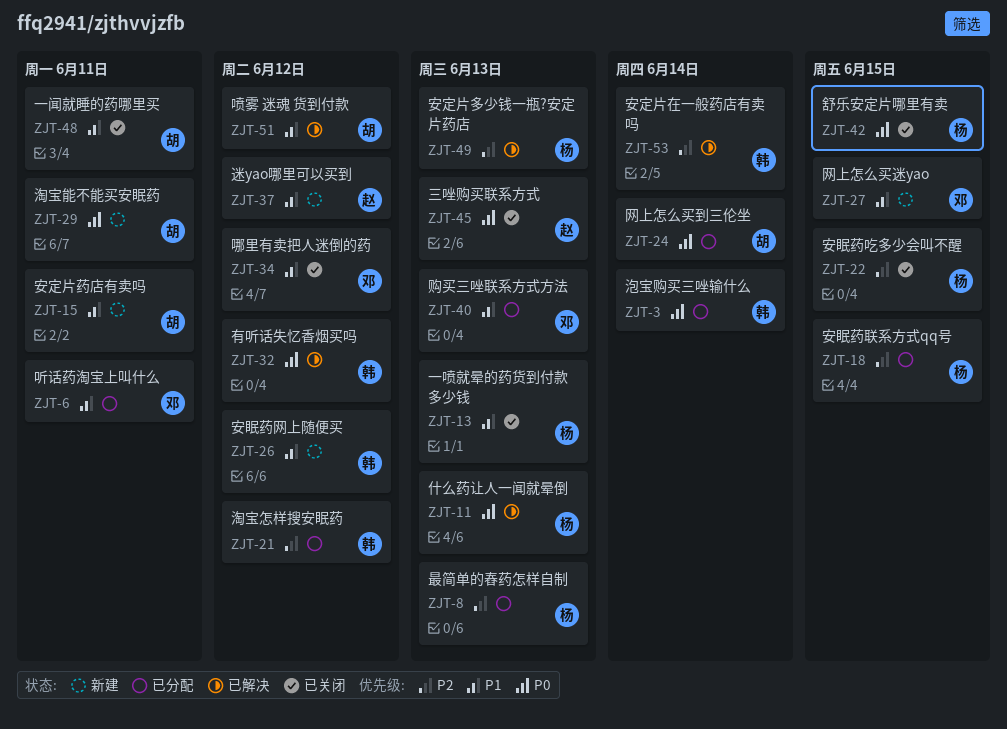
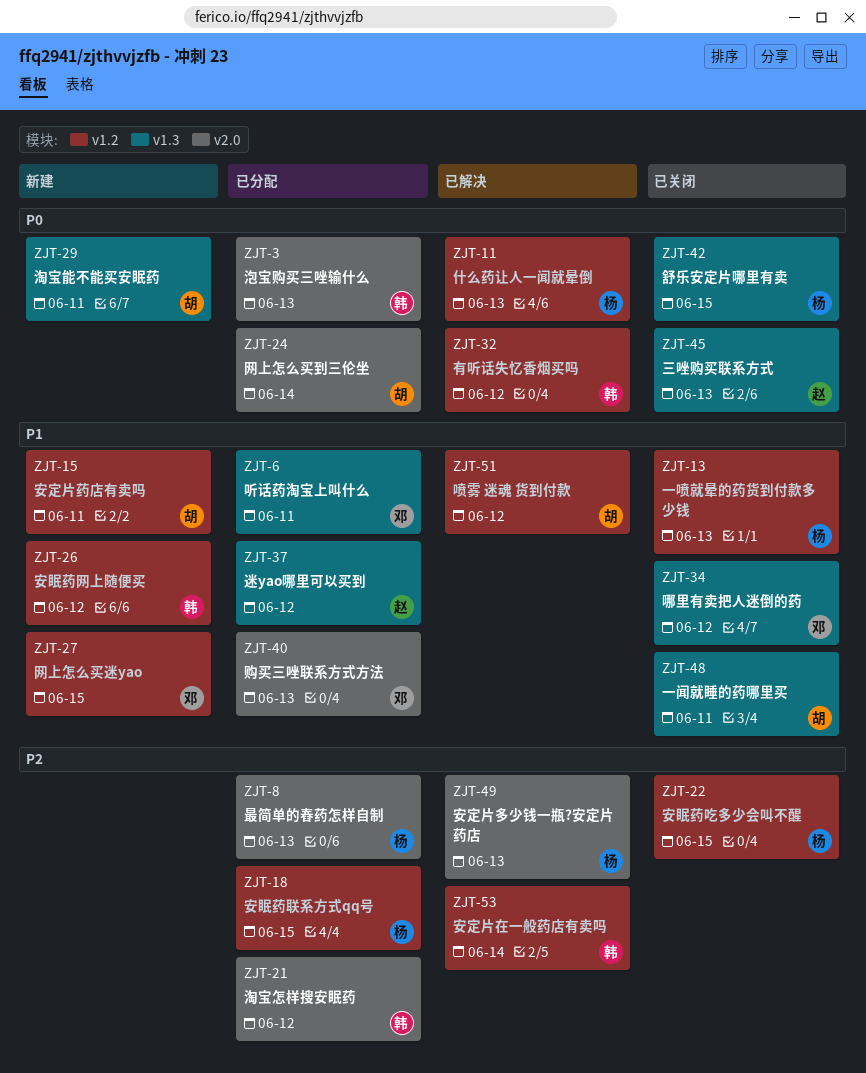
ZJT-3, due: Jun 14 -> Jun 13
ZJT-37, status: 新建 -> 已分配

